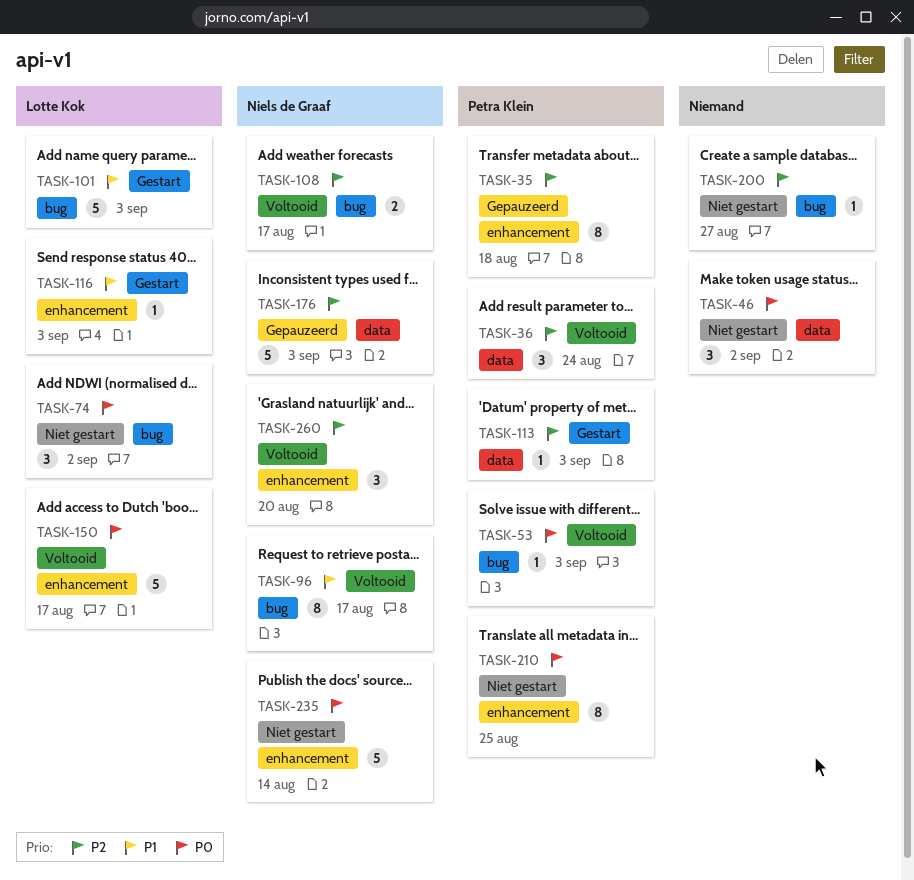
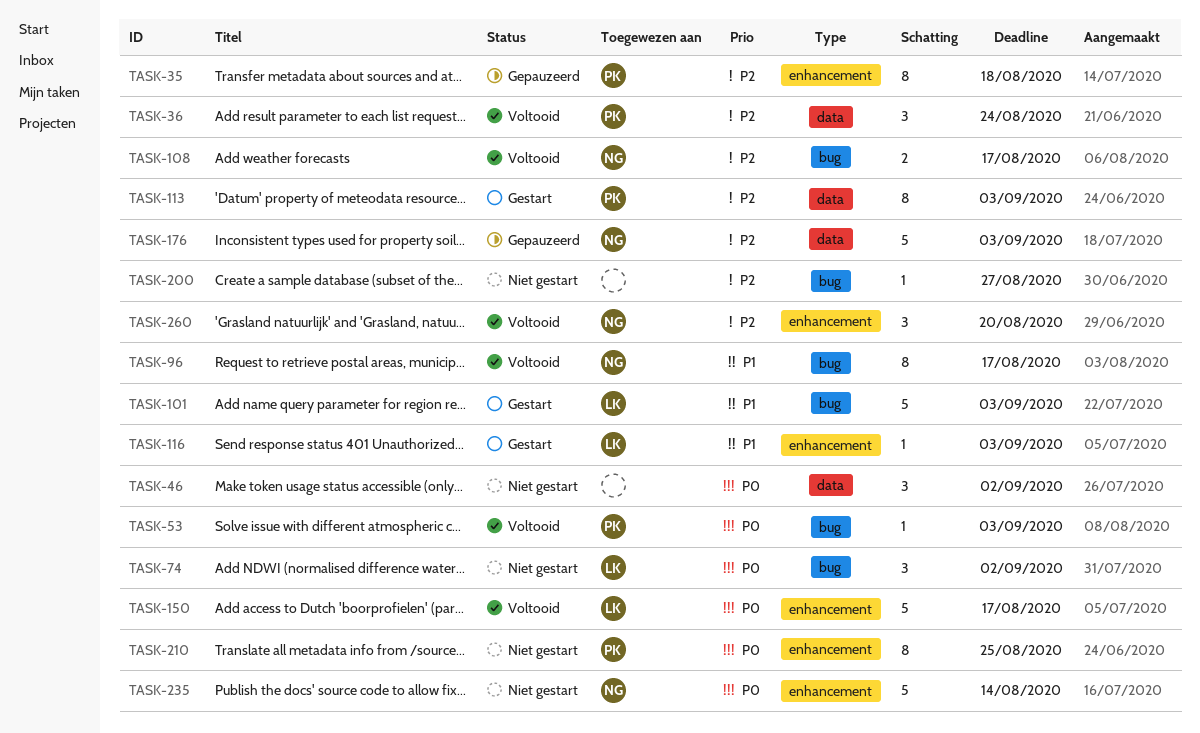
TASK-113, estimate: 1 -> 8

